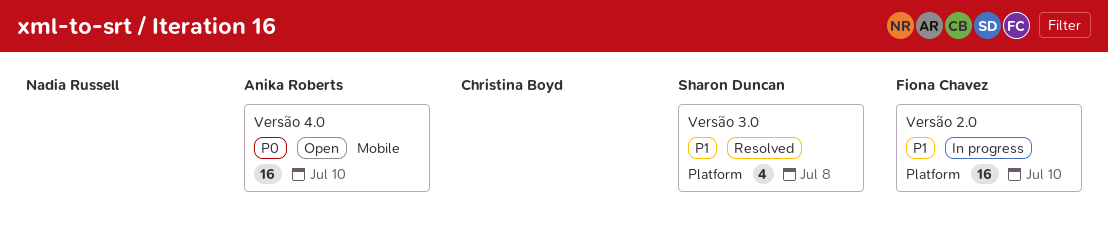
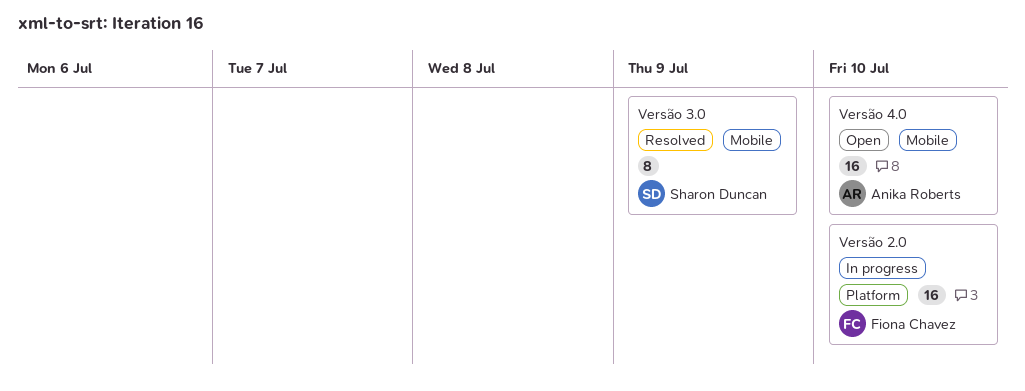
Versão 3.0, label: Platform -> Mobile
Versão 3.0, estimate: 4 -> 8
Versão 3.0, due: Jul 8 -> Jul 9

